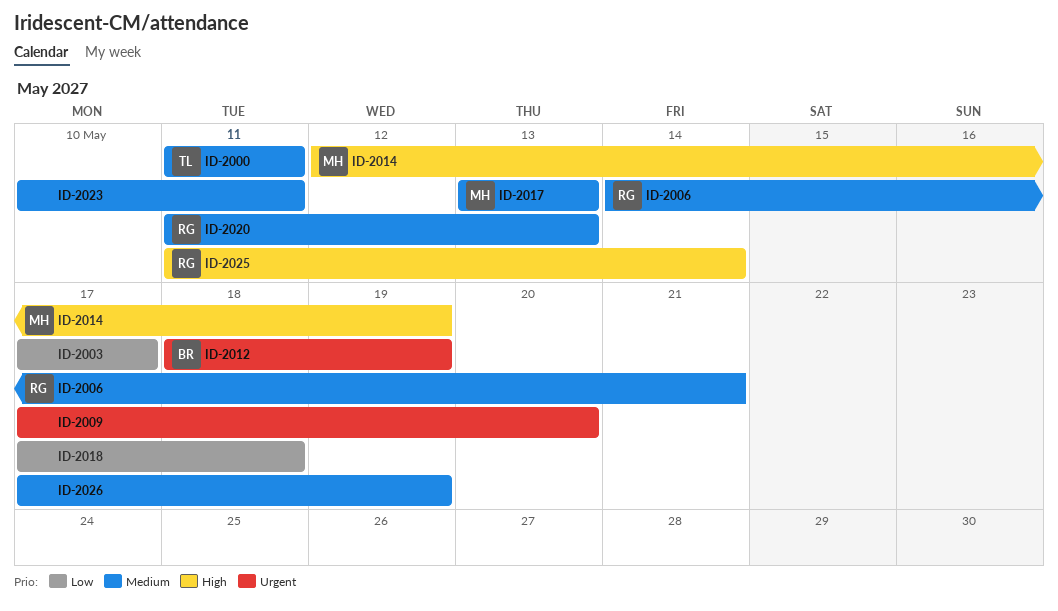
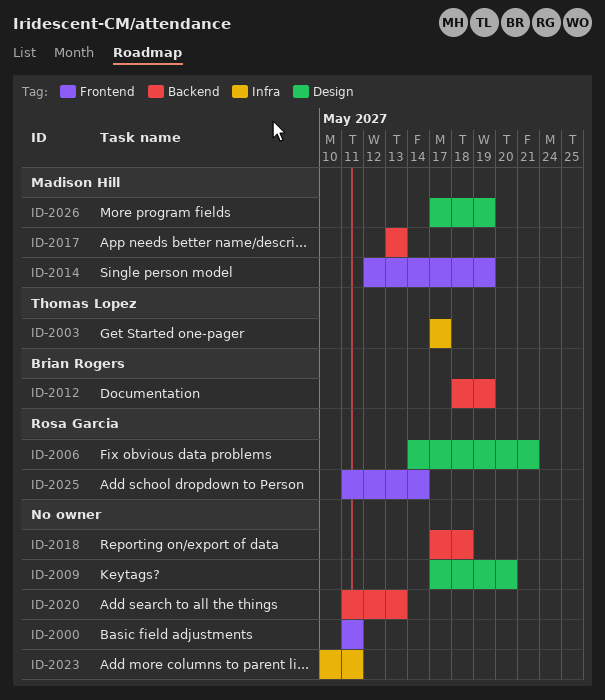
ID-2000, owner: Thomas Lopez -> none
ID-2003, owner: none -> Thomas Lopez
ID-2020, owner: Rosa Garcia -> none
ID-2026, owner: none -> Madison Hill

